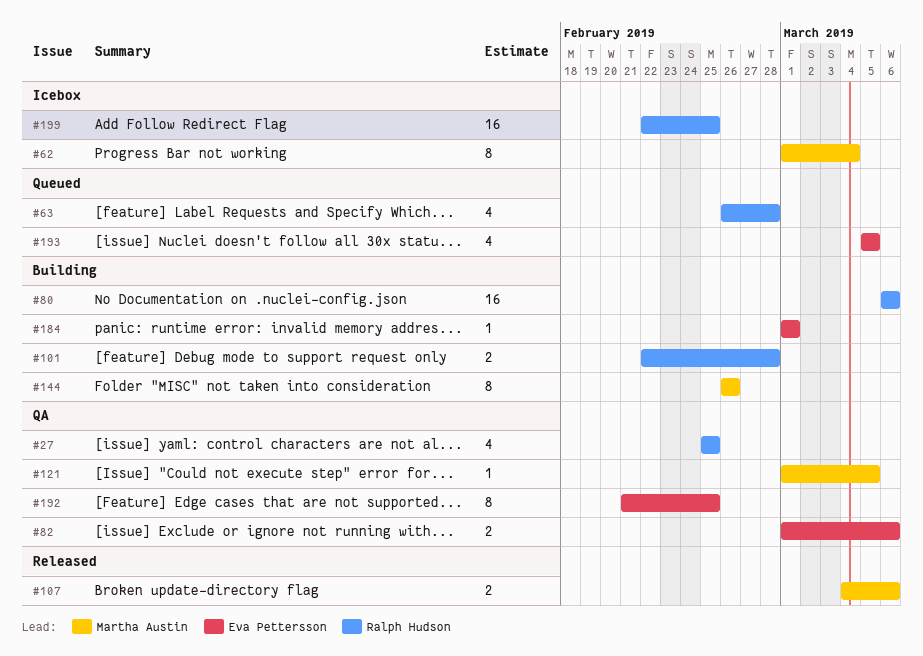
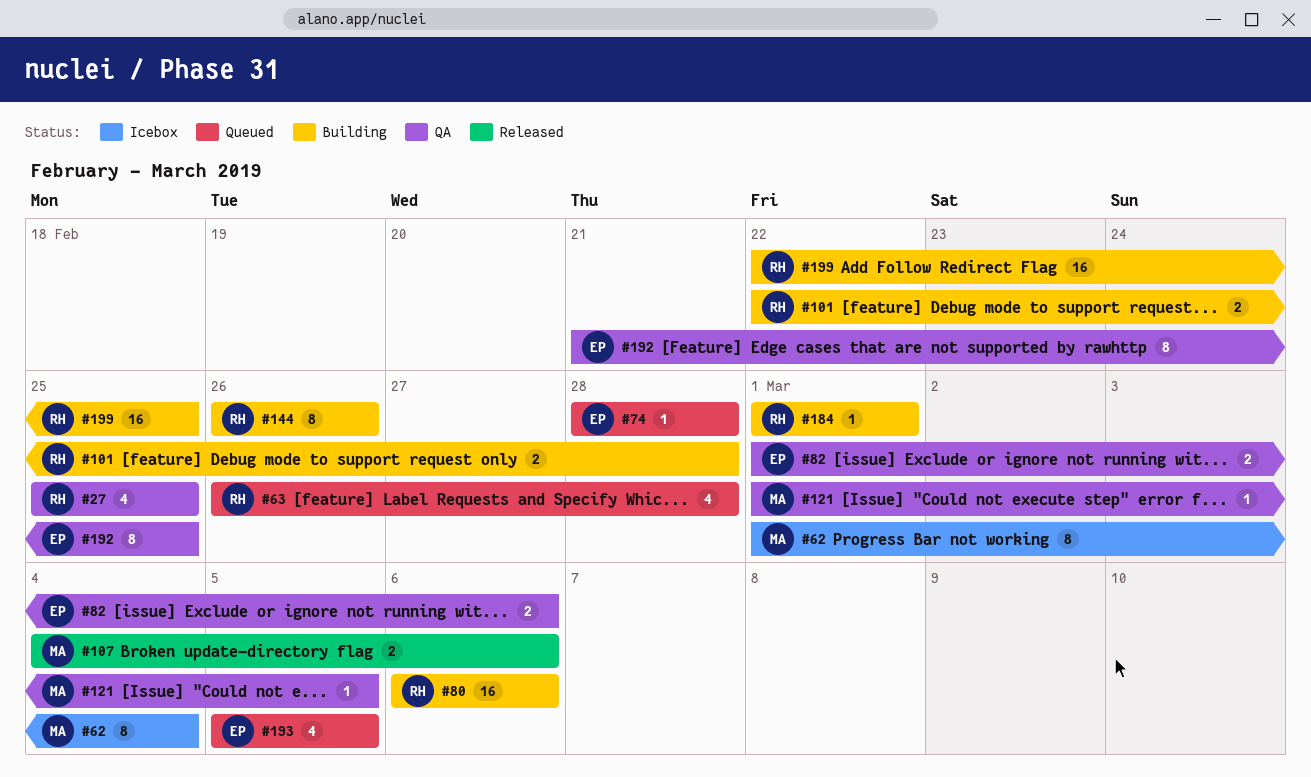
#74: none -> present
#144, owner: Martha Austin -> Ralph Hudson
#184, owner: Eva Pettersson -> Ralph Hudson
#199, status: Icebox -> Building

